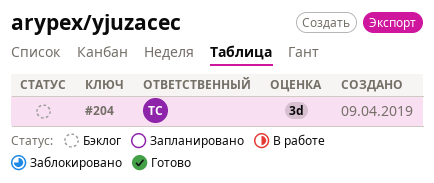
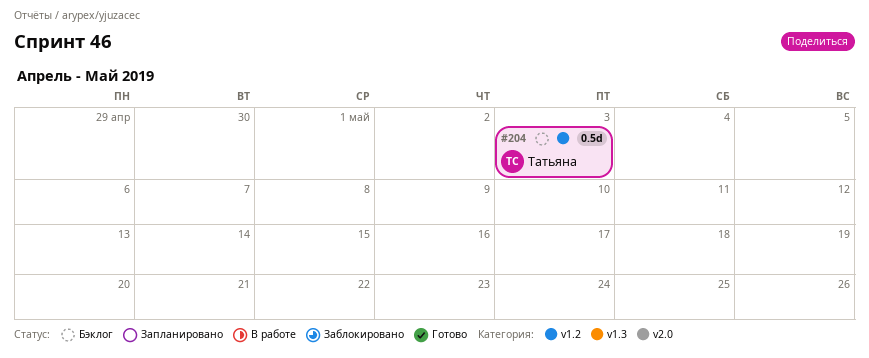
#204, estimate: 3d -> 0.5d

